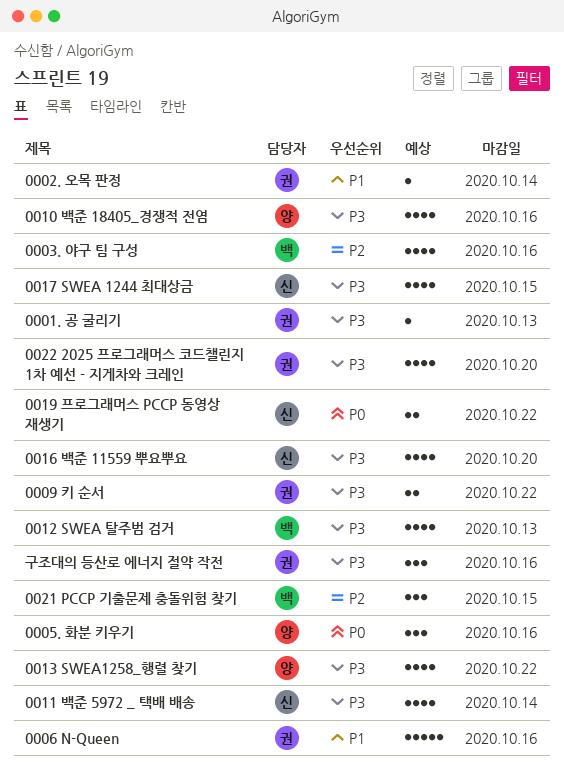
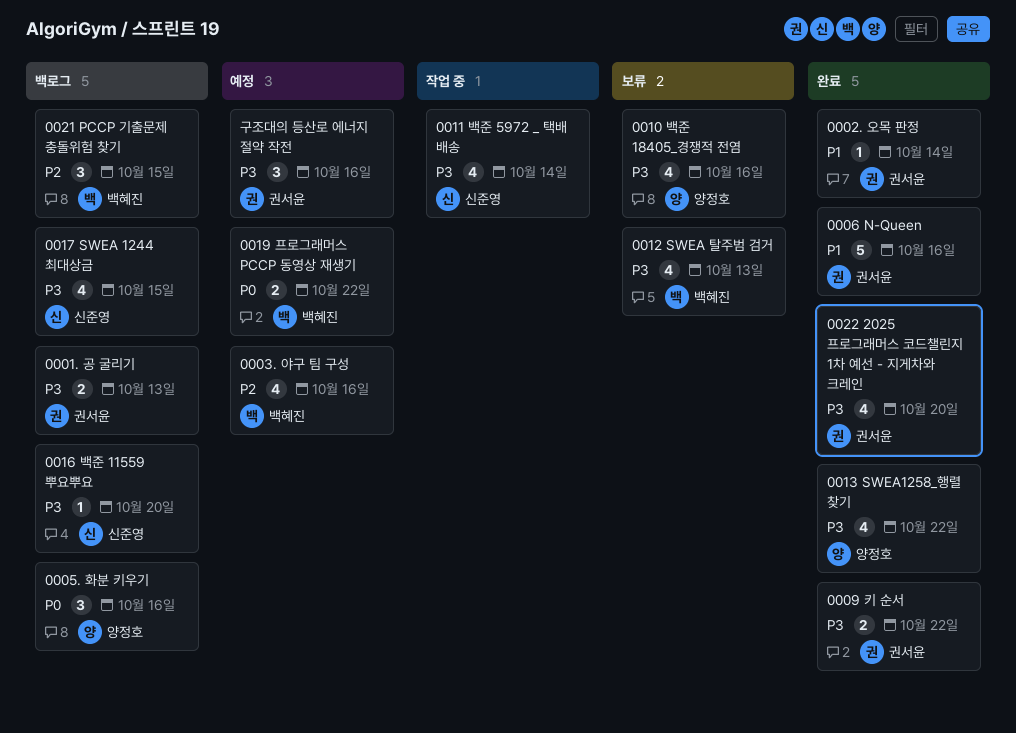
0001. 공 굴리기, estimate: 1 -> 2
0016 백준 11559 뿌요뿌요, estimate: 4 -> 1
0019 프로그래머스 PCCP 동영상 재생기, owner: 신준영 -> 백혜진

